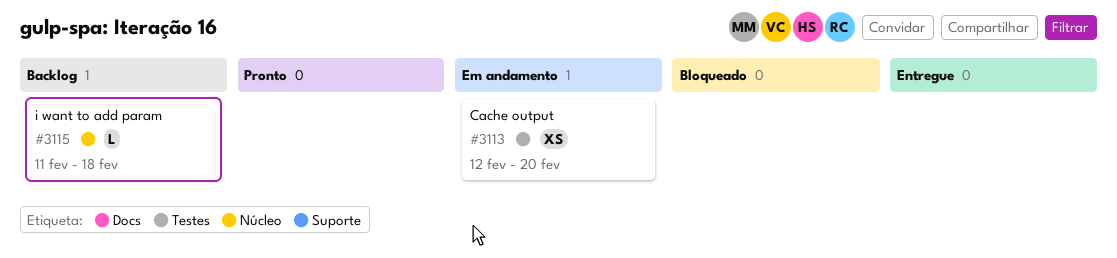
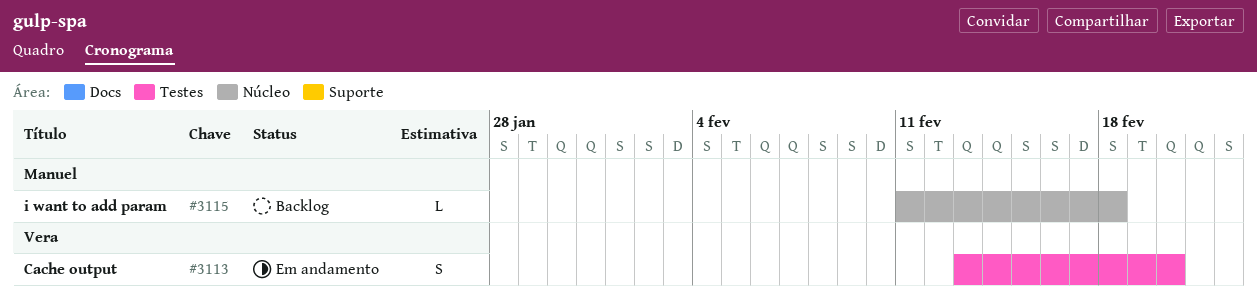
#3113, estimate: XS -> S
#3113, start: Feb 12 -> Feb 13

